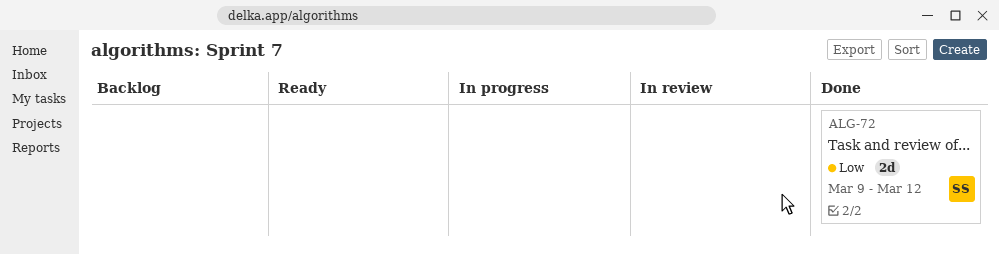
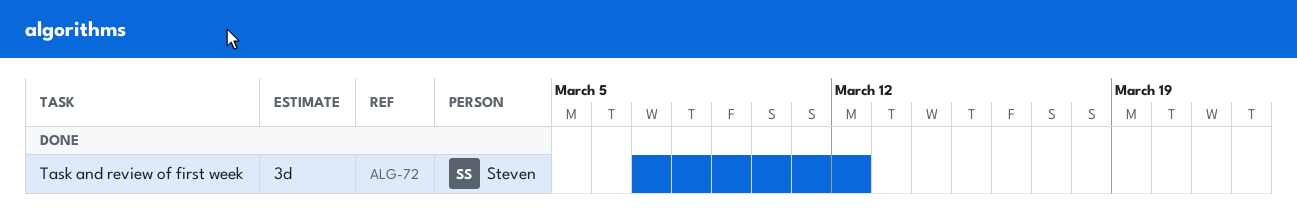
ALG-72, estimate: 2d -> 3d
ALG-72, start: Mar 9 -> Mar 7

